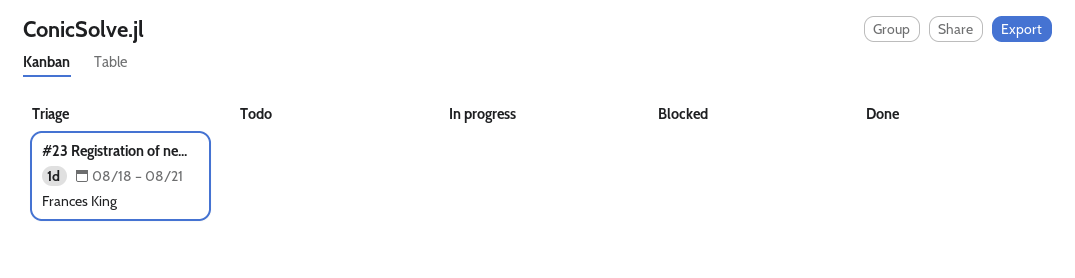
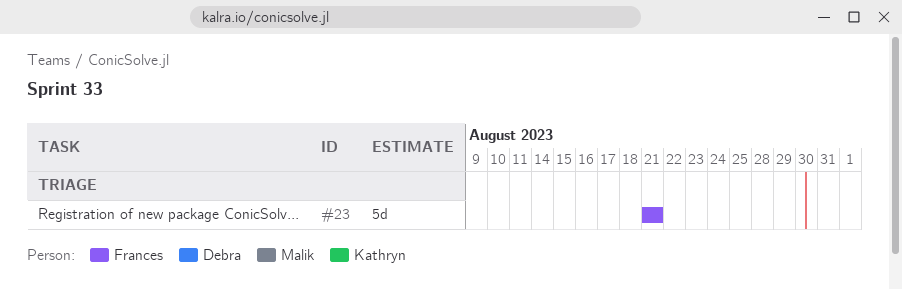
#23, estimate: 1d -> 5d
#23, start: Aug 18 -> Aug 21

